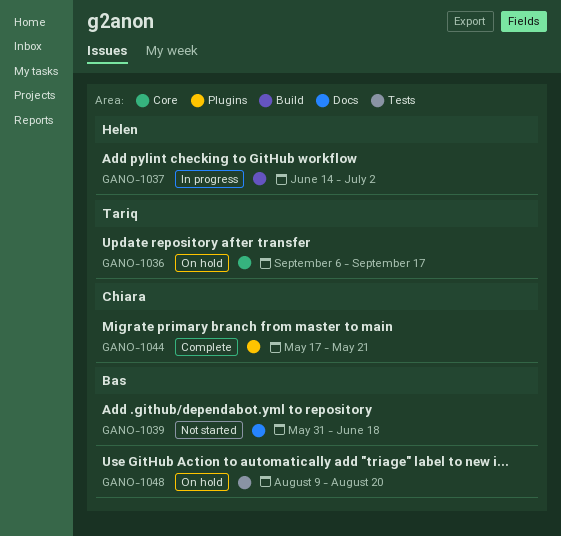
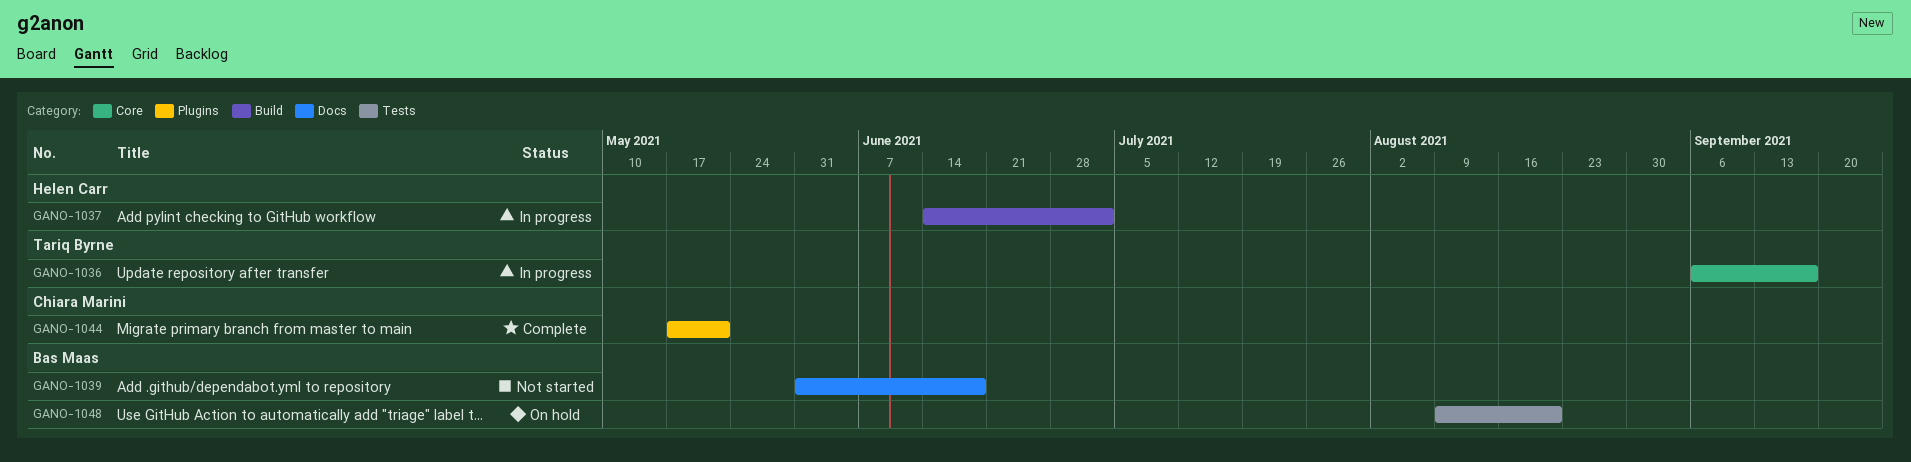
GANO-1036, status: On hold -> In progress

